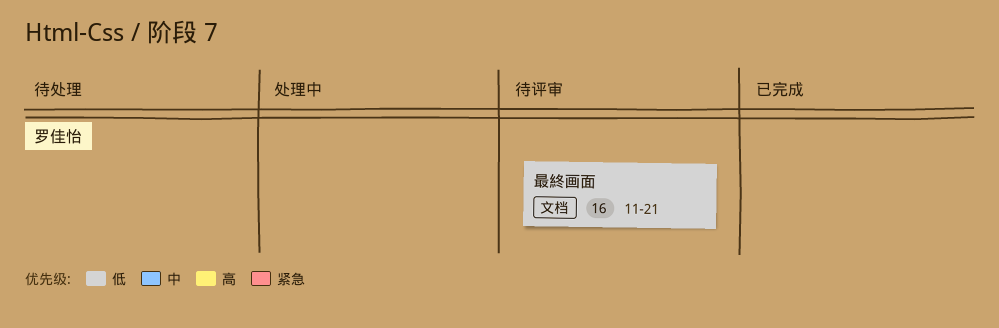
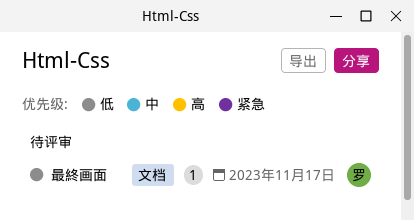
最終画面, estimate: 16 -> 1
最終画面, due: Nov 21 -> Nov 17

